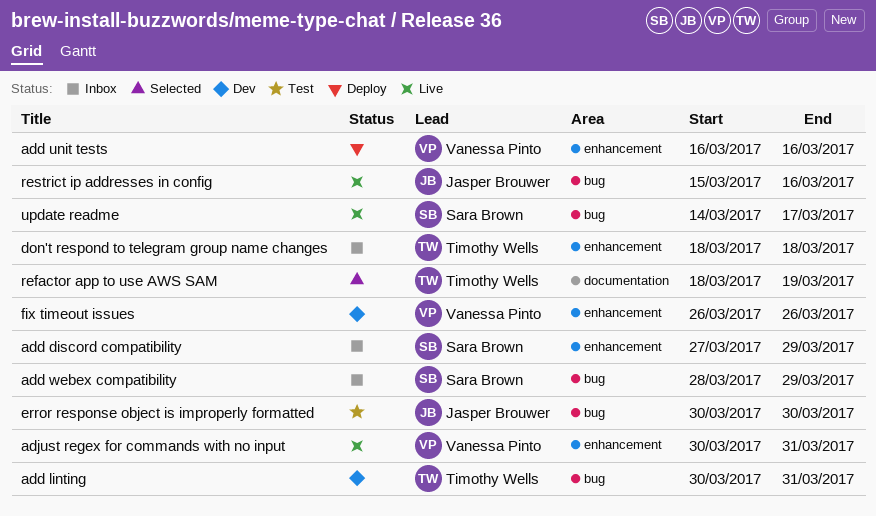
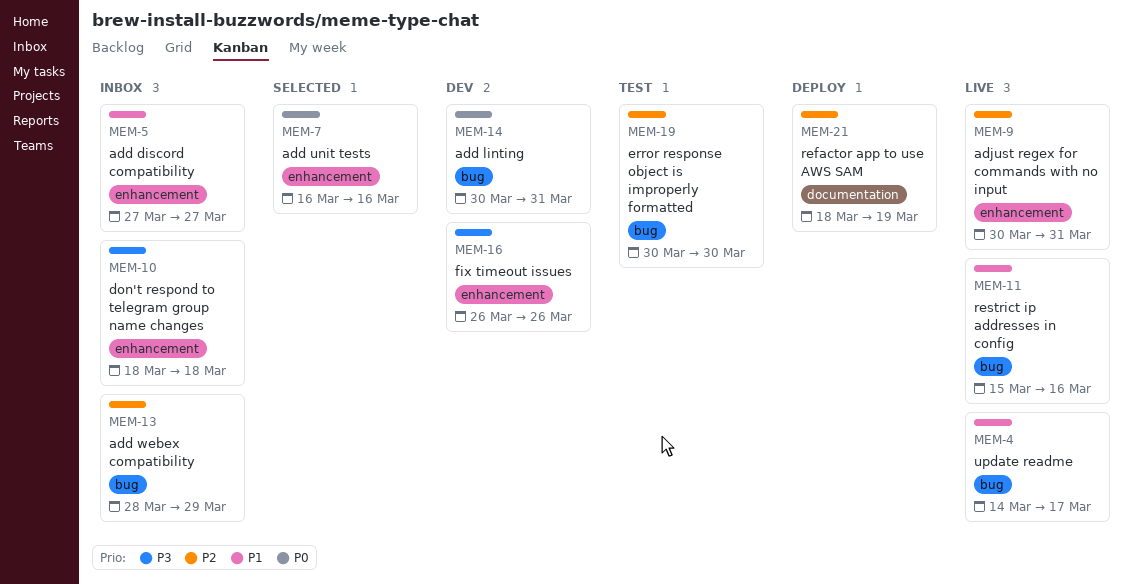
add discord compatibility, due: Mar 29 -> Mar 27
add unit tests, status: Deploy -> Selected
refactor app to use AWS SAM, status: Selected -> Deploy

